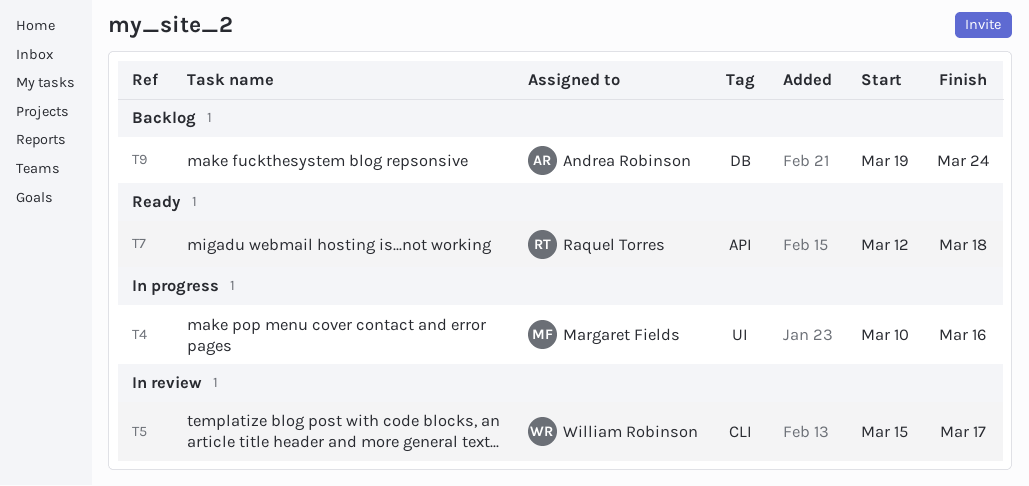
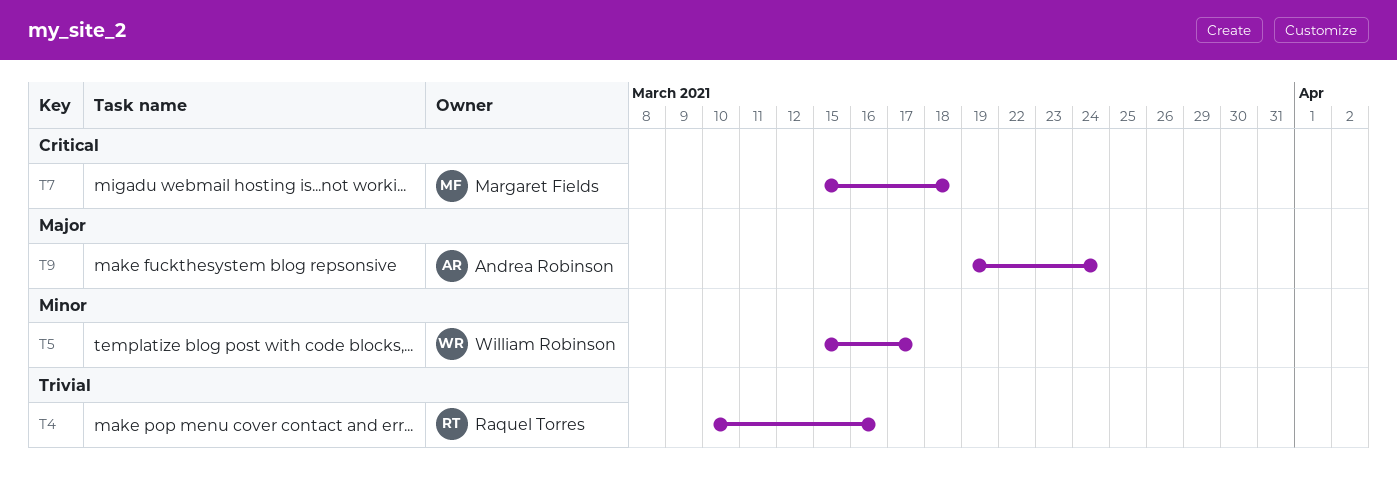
T4, owner: Margaret Fields -> Raquel Torres
T7, owner: Raquel Torres -> Margaret Fields
T7, start: Mar 12 -> Mar 15

